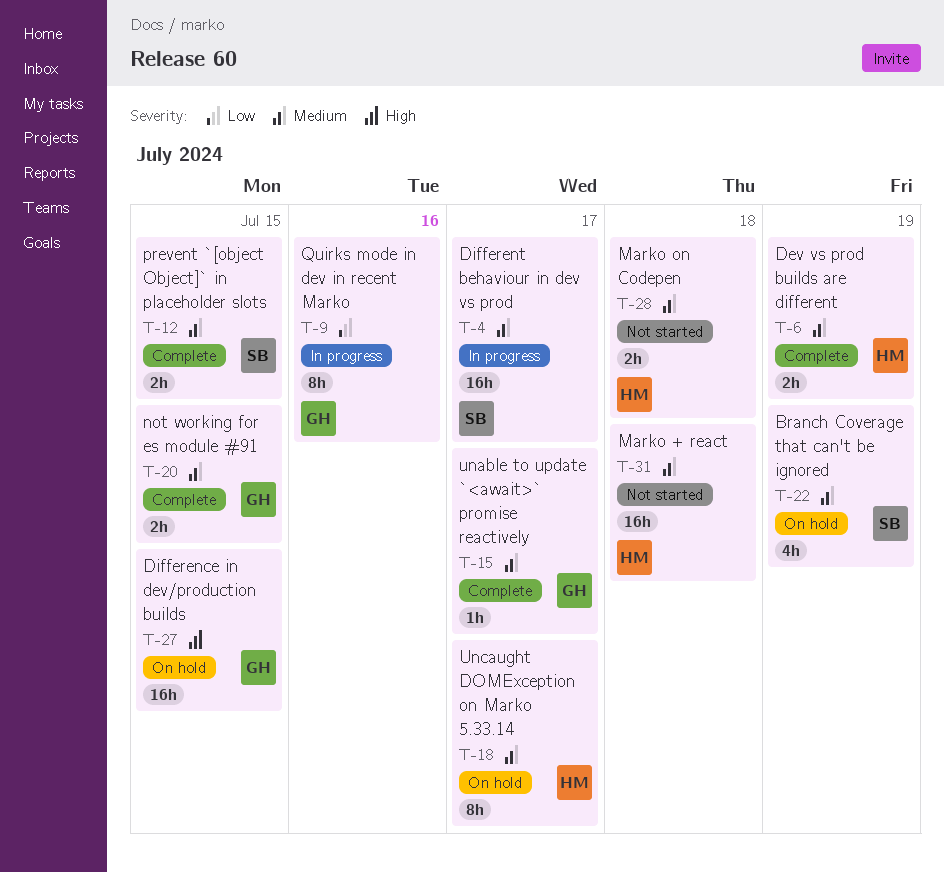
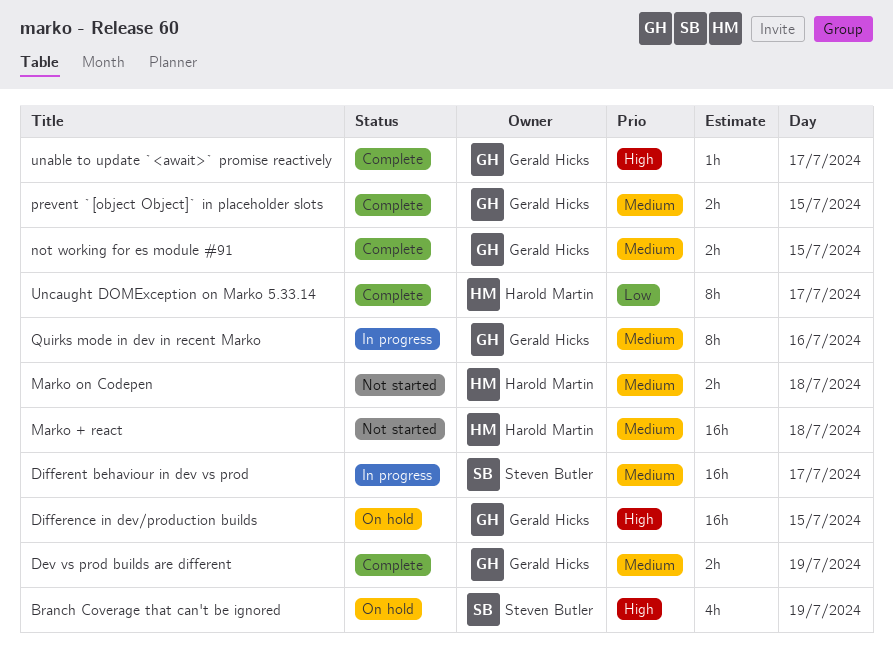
Branch Coverage that can't be ignored, priority: Medium -> High
Dev vs prod builds are different, owner: Harold Martin -> Gerald Hicks
prevent `[object Object]` in placeholder slots, owner: Steven Butler -> Gerald Hicks
Quirks mode in dev in recent Marko, priority: Low -> Medium
unable to update `<await>` promise reactively, priority: Medium -> High
Uncaught DOMException on Marko 5.33.14, status: On hold -> Complete
Uncaught DOMException on Marko 5.33.14, priority: Medium -> Low

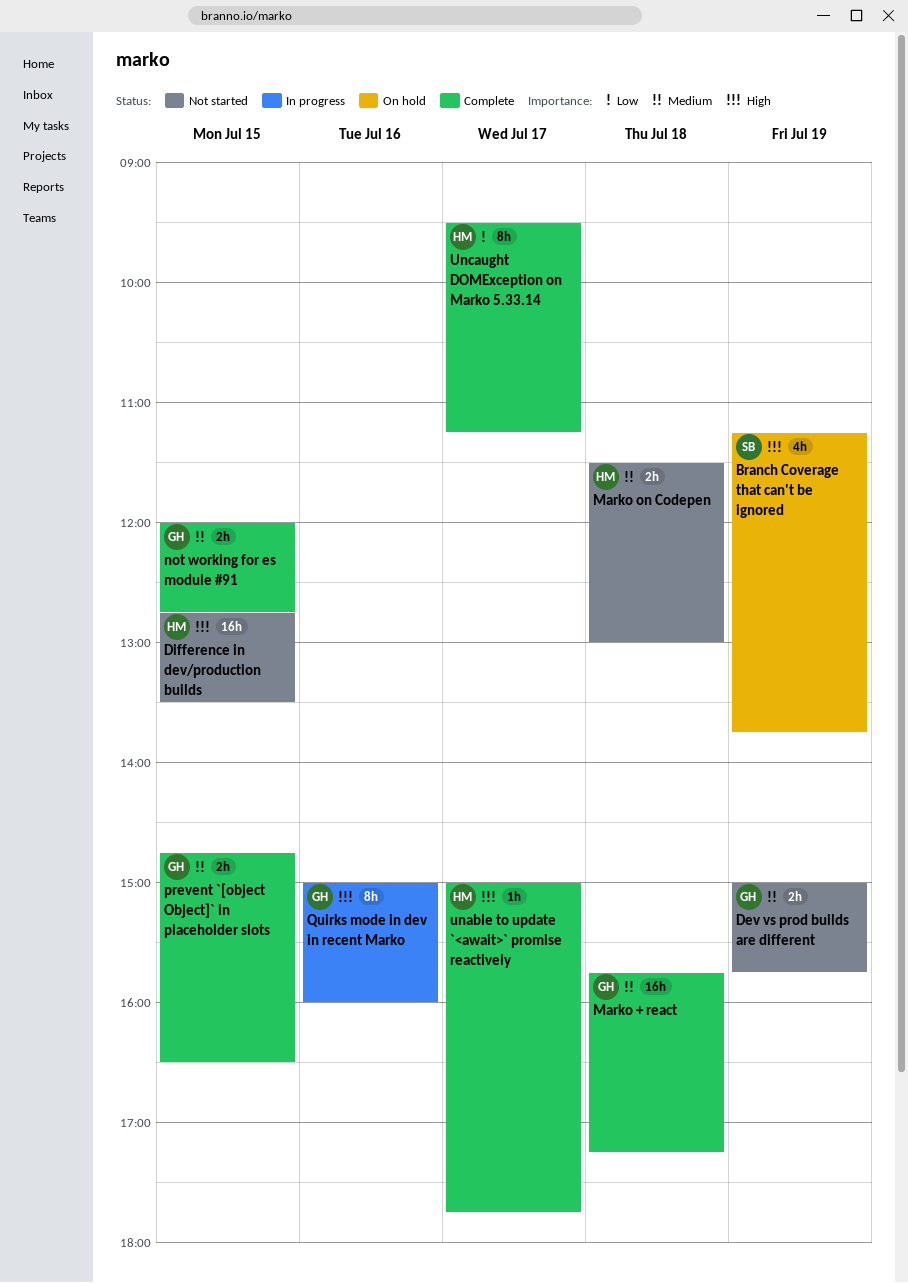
Dev vs prod builds are different, status: Complete -> Not started
Difference in dev/production builds, status: On hold -> Not started
Difference in dev/production builds, owner: Gerald Hicks -> Harold Martin
Different behaviour in dev vs prod: present -> none
Marko + react, status: Not started -> Complete
Marko + react, owner: Harold Martin -> Gerald Hicks
Quirks mode in dev in recent Marko, priority: Medium -> High
unable to update `<await>` promise reactively, owner: Gerald Hicks -> Harold Martin

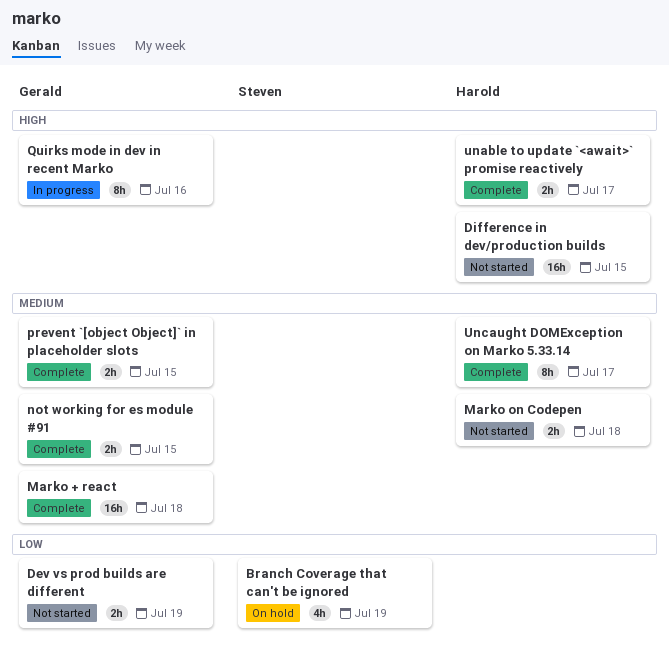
Branch Coverage that can't be ignored, priority: High -> Low
Dev vs prod builds are different, priority: Medium -> Low
unable to update `<await>` promise reactively, estimate: 1h -> 2h
Uncaught DOMException on Marko 5.33.14, priority: Low -> Medium

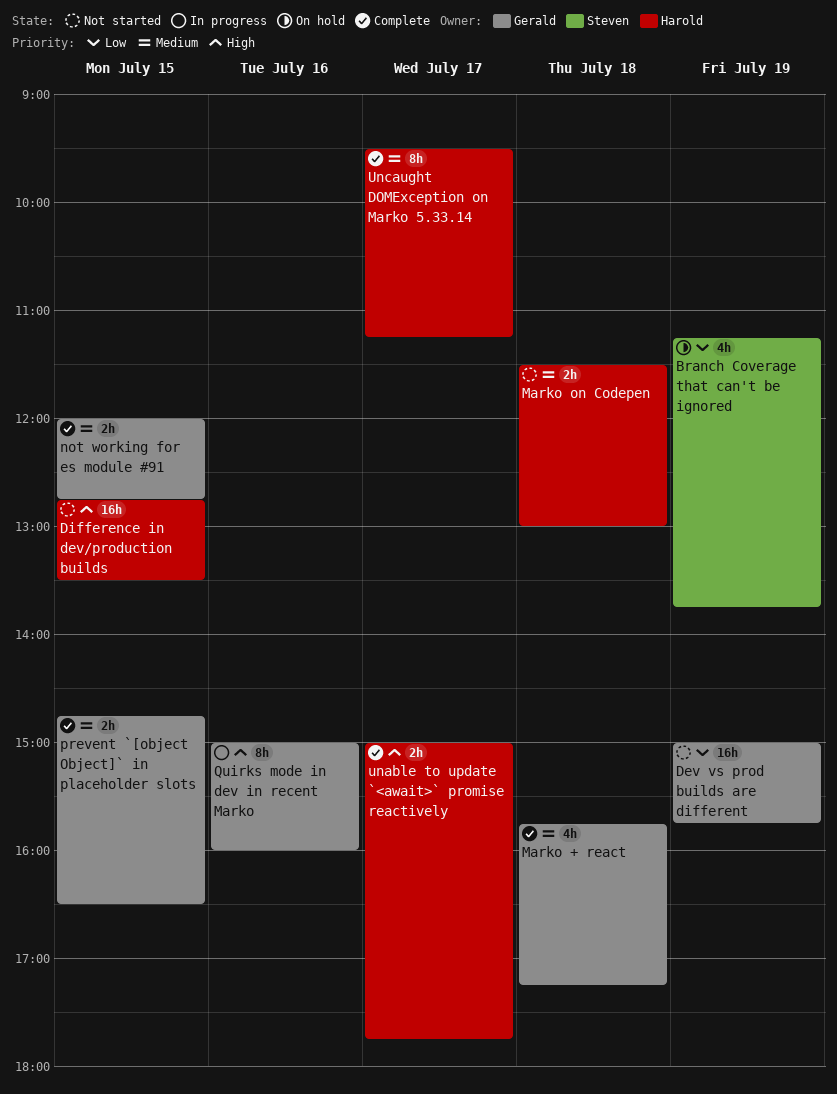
Dev vs prod builds are different, estimate: 2h -> 16h
Marko + react, estimate: 16h -> 4h

